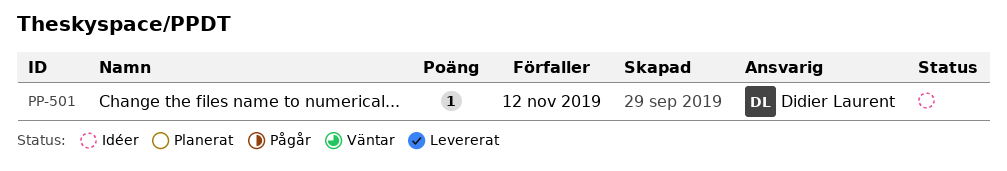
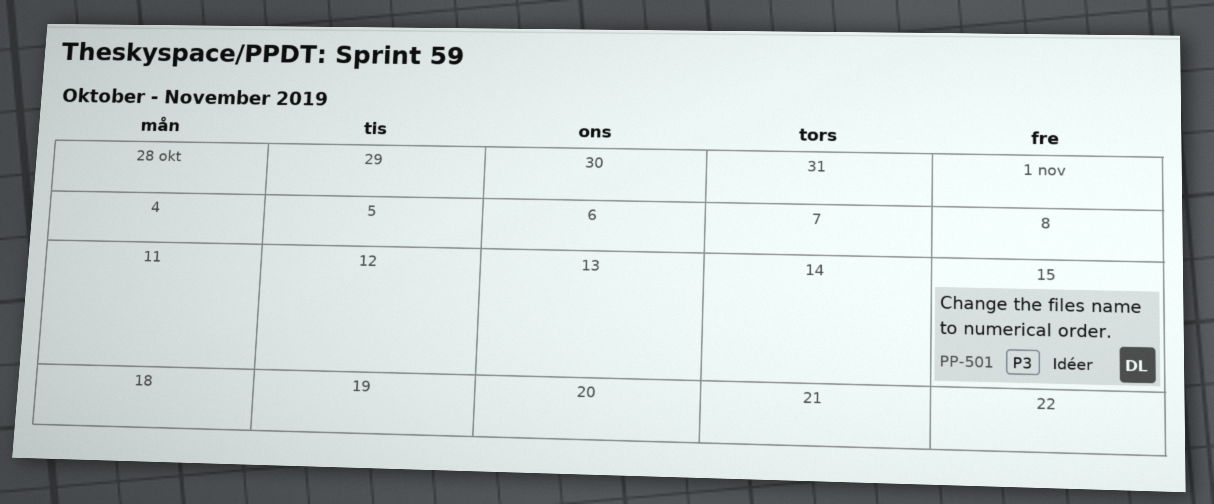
PP-501, due: Nov 12 -> Nov 15

